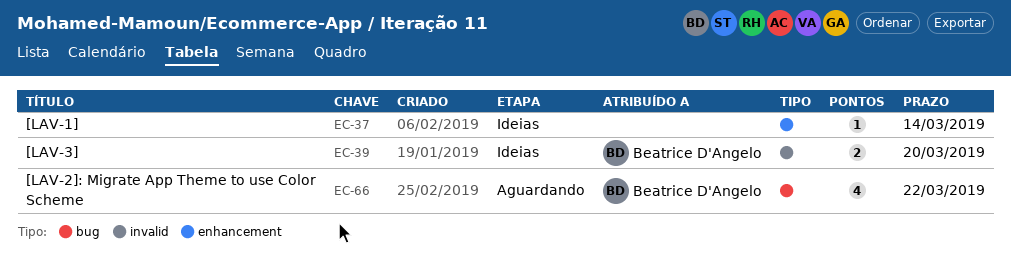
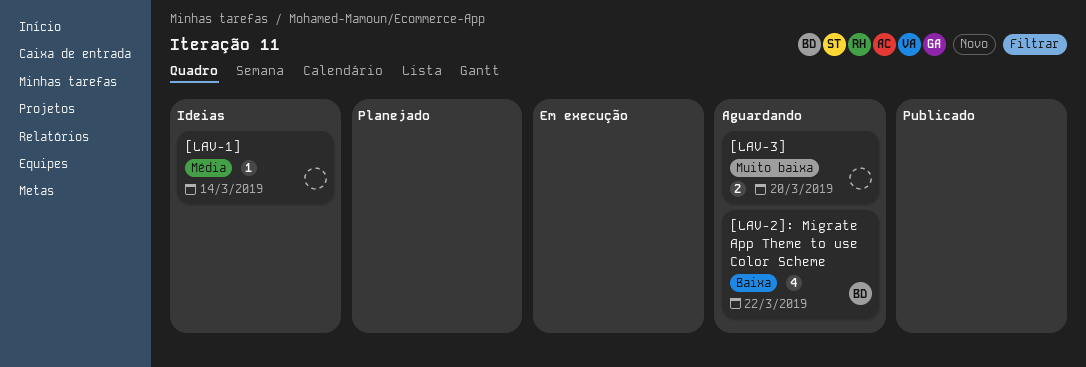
[LAV-3], status: Ideias -> Aguardando
[LAV-3], owner: Beatrice D'Angelo -> none

